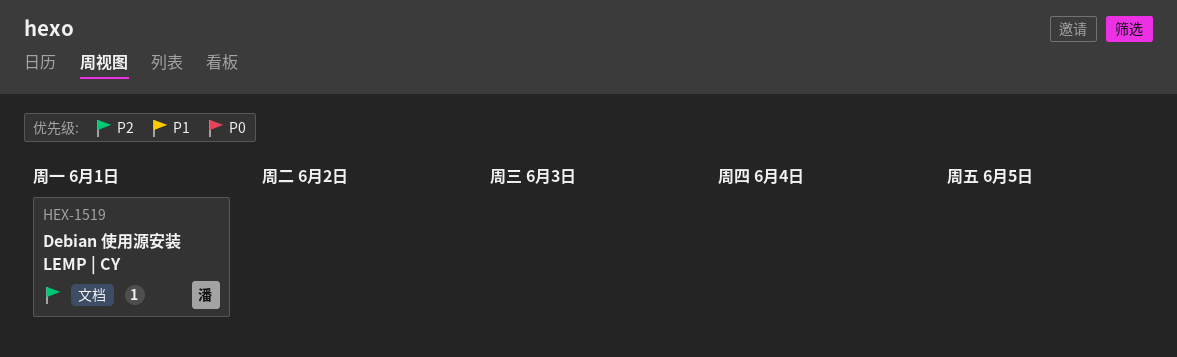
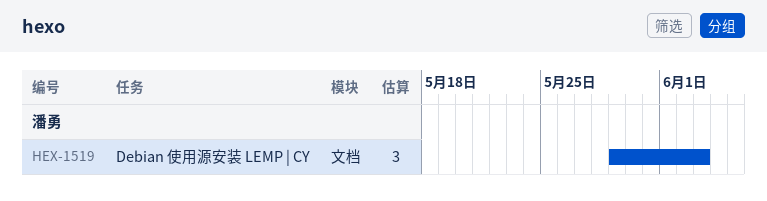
HEX-1519, estimate: 1 -> 3
HEX-1519, due: Jun 1 -> Jun 3

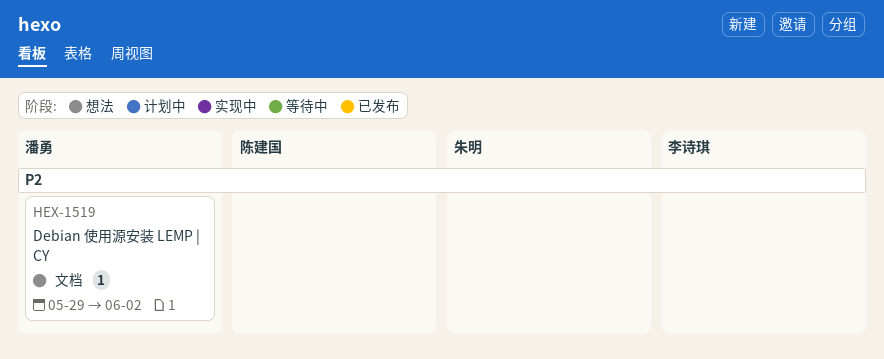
HEX-1519, estimate: 3 -> 1
HEX-1519, due: Jun 3 -> Jun 2

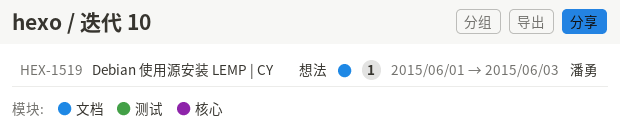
HEX-1519, start: May 29 -> Jun 1
HEX-1519, due: Jun 2 -> Jun 3

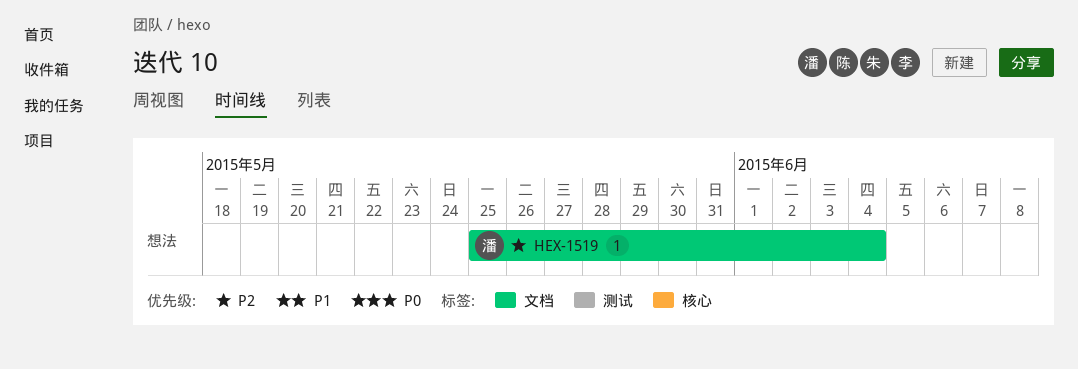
HEX-1519, start: Jun 1 -> May 25
HEX-1519, due: Jun 3 -> Jun 4

